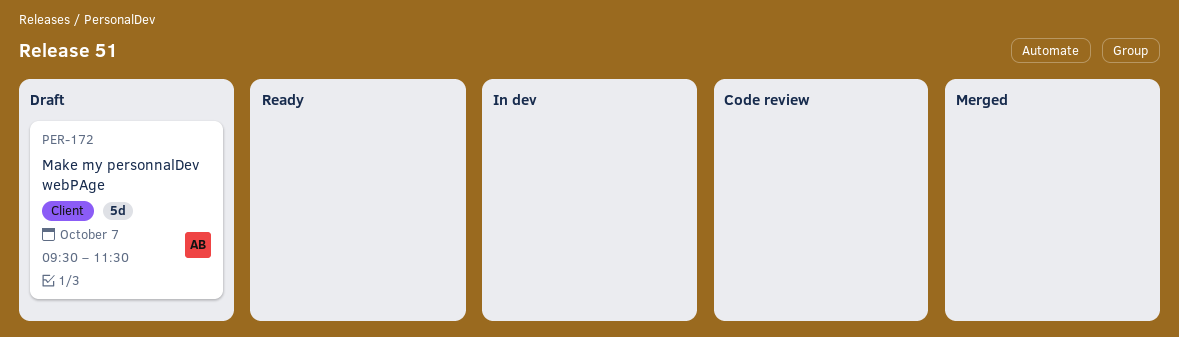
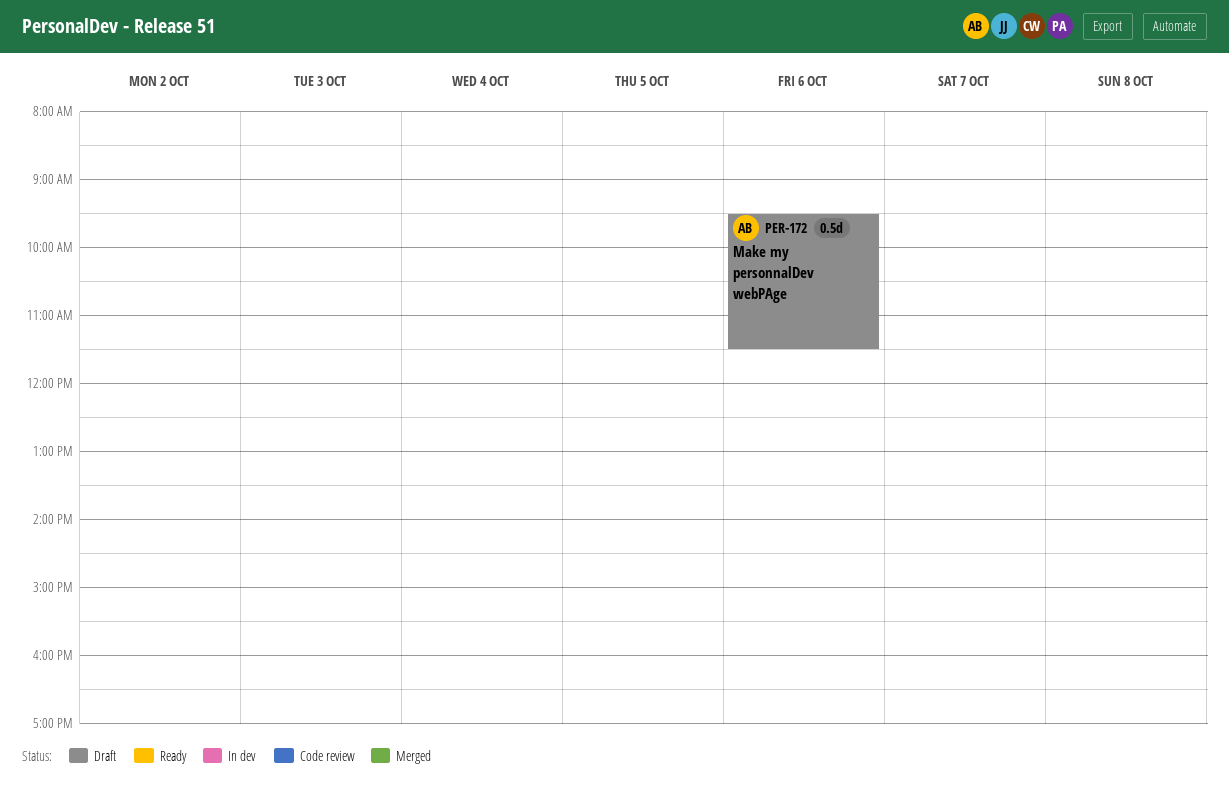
PER-172, estimate: 5d -> 0.5d
PER-172, day: Oct 7 -> Oct 6

